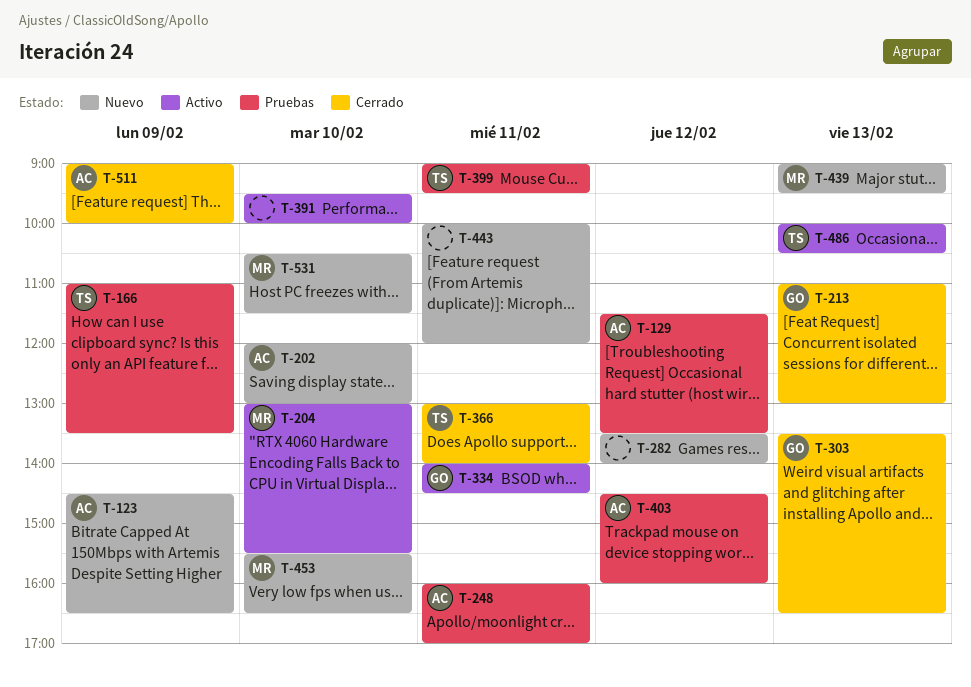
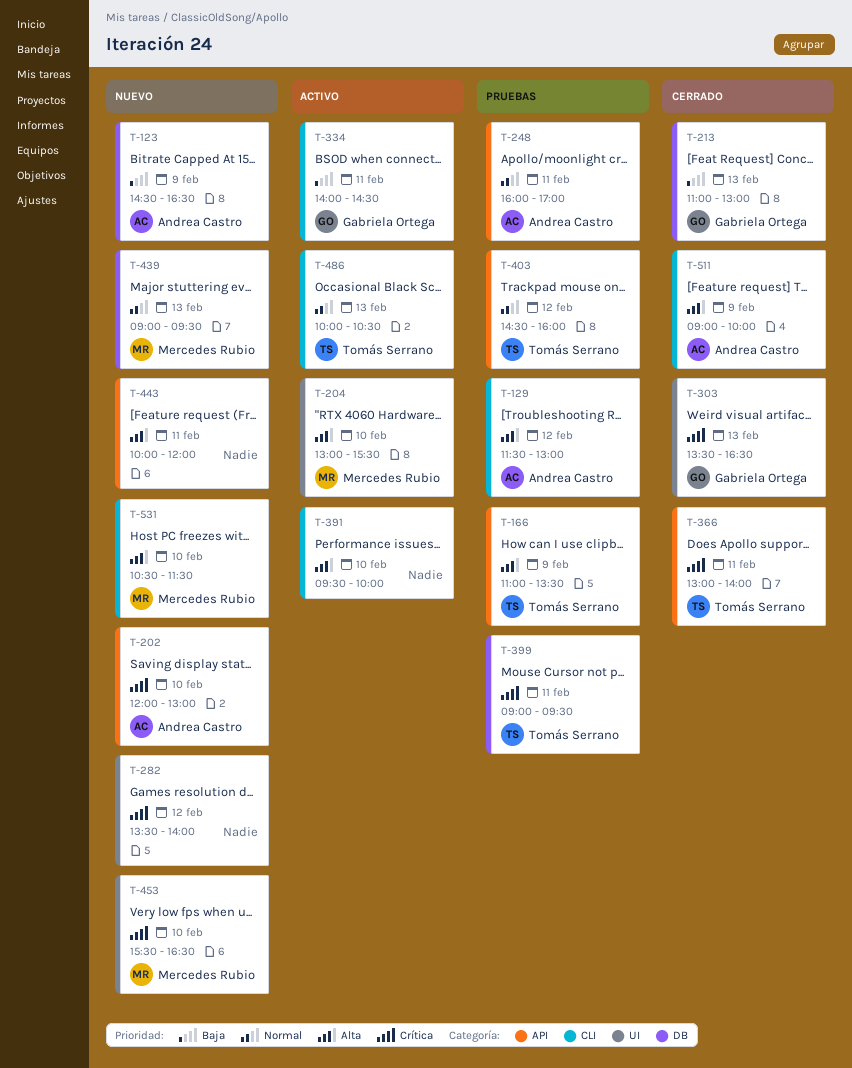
T-129, ends: 13:30 -> 13:00
T-403, owner: Andrea Castro -> Tomás Serrano

